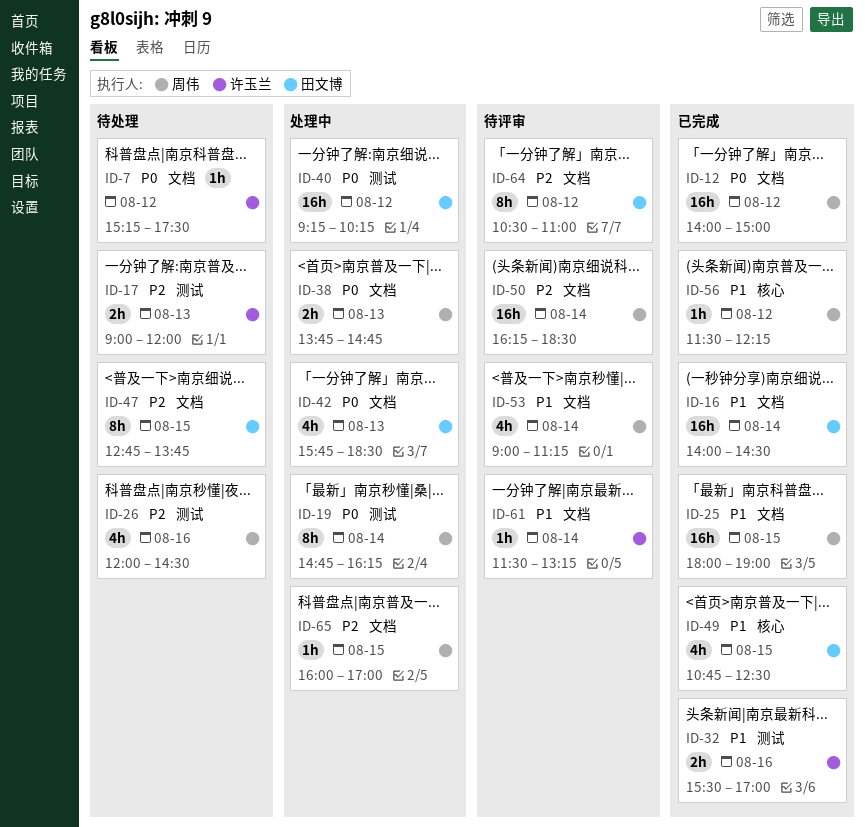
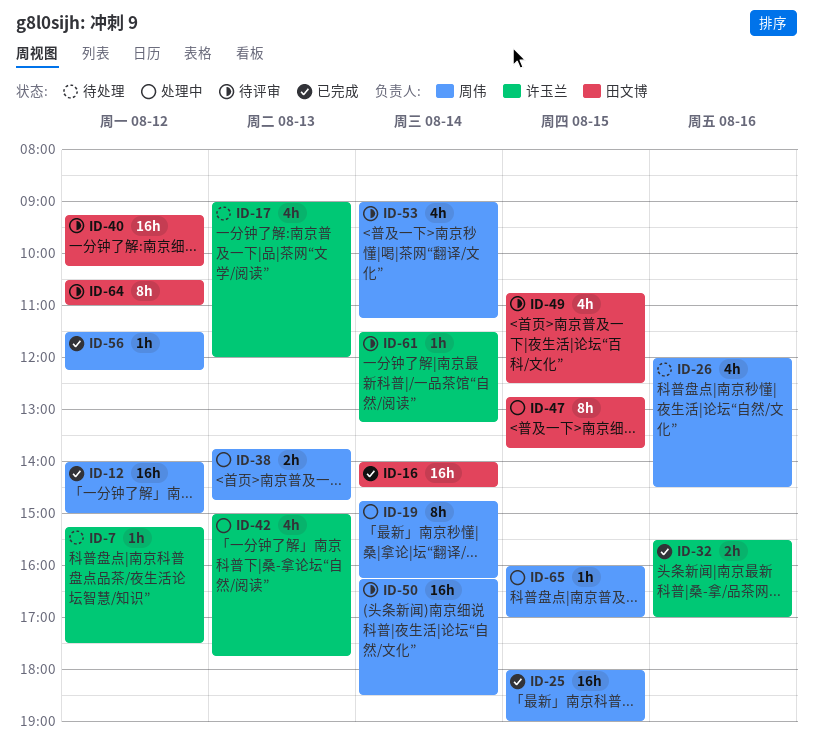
ID-17, estimate: 2h -> 4h
ID-40, status: 处理中 -> 待评审
ID-42, owner: 田文博 -> 许玉兰
ID-42, begins: 15:45 -> 15:00
ID-42, ends: 18:30 -> 17:45
ID-47, status: 待处理 -> 处理中
ID-49, status: 已完成 -> 待评审

